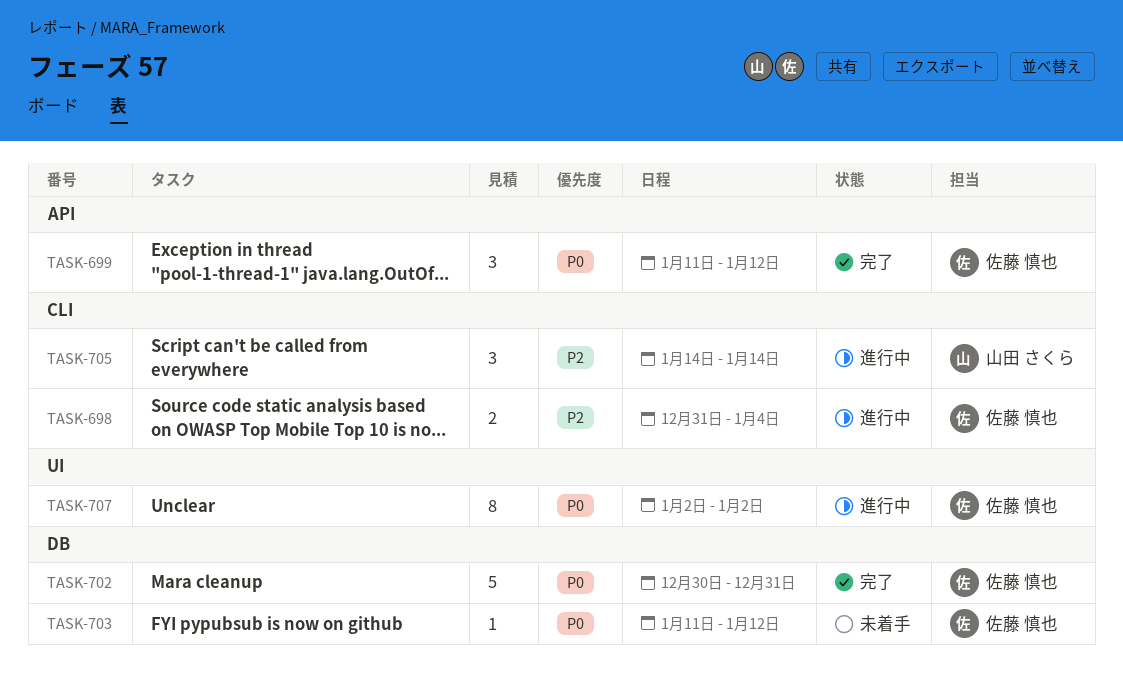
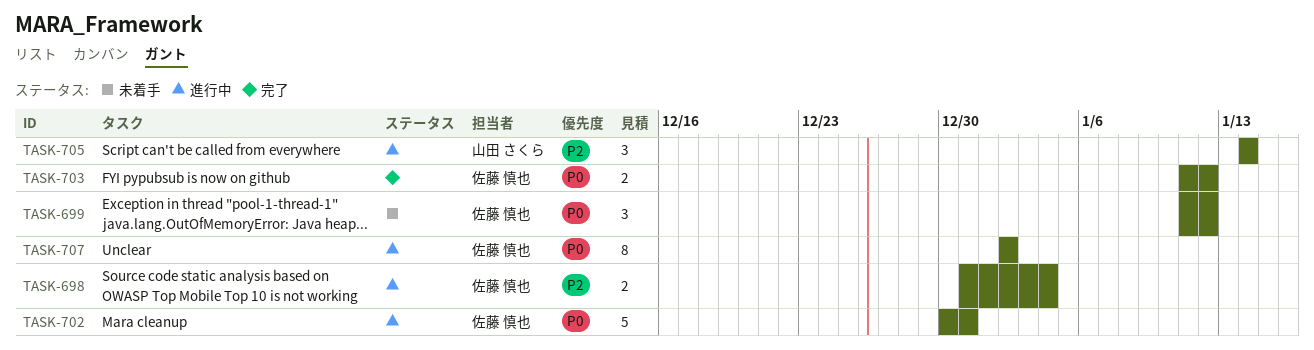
TASK-699, status: 完了 -> 未着手
TASK-702, status: 完了 -> 進行中
TASK-703, status: 未着手 -> 完了
TASK-703, estimate: 1 -> 2

